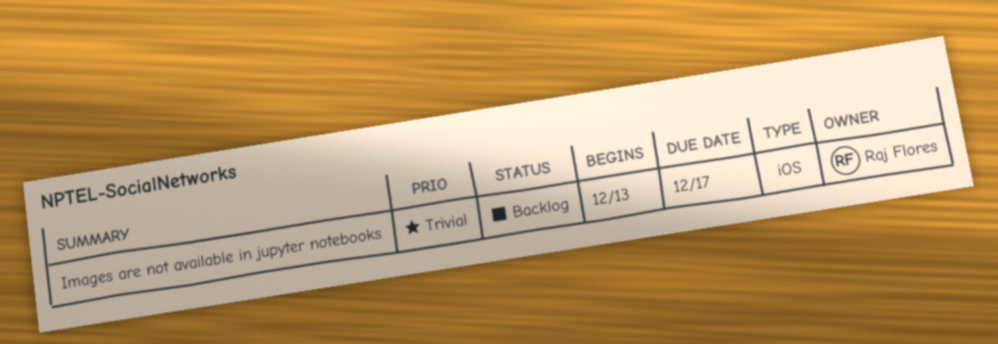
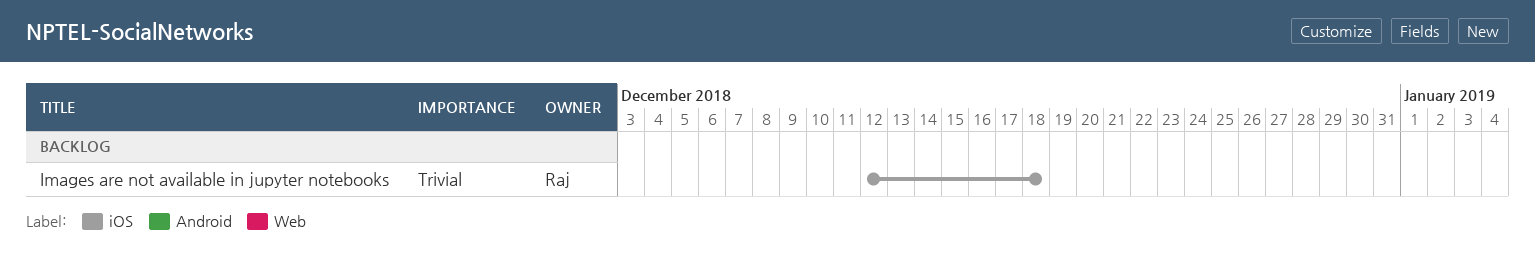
Images are not available in jupyter notebooks, start: Dec 13 -> Dec 12
Images are not available in jupyter notebooks, due: Dec 17 -> Dec 18

